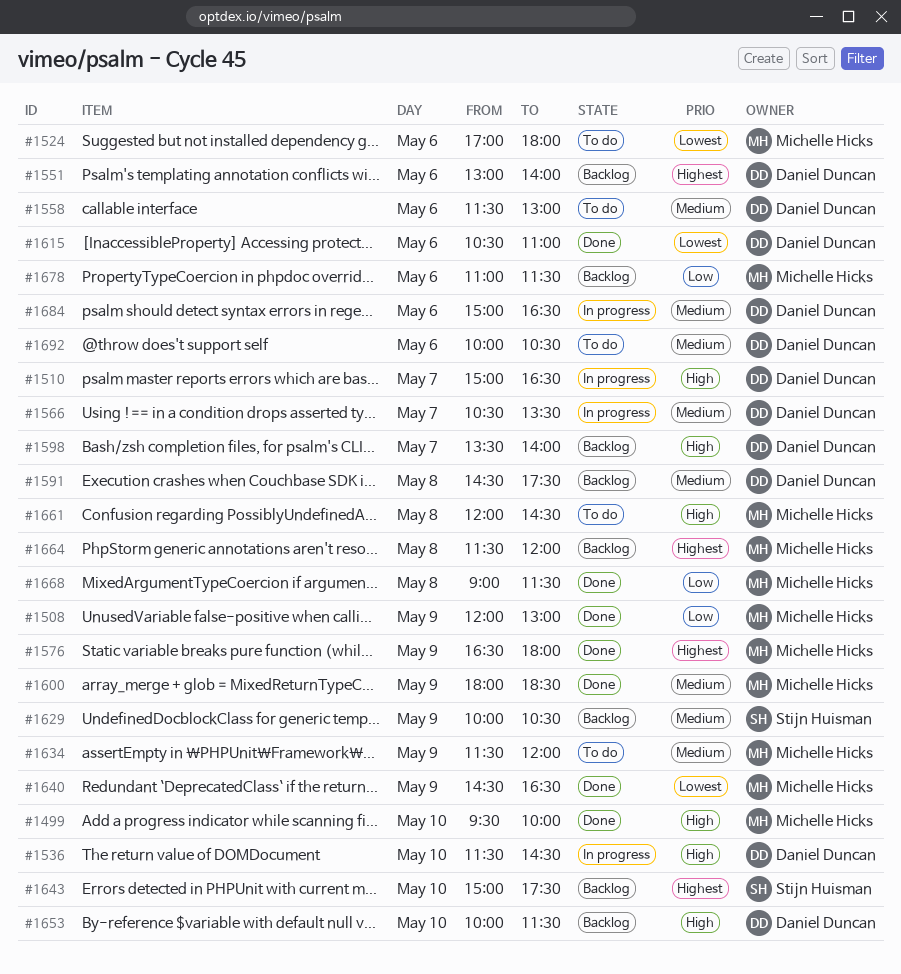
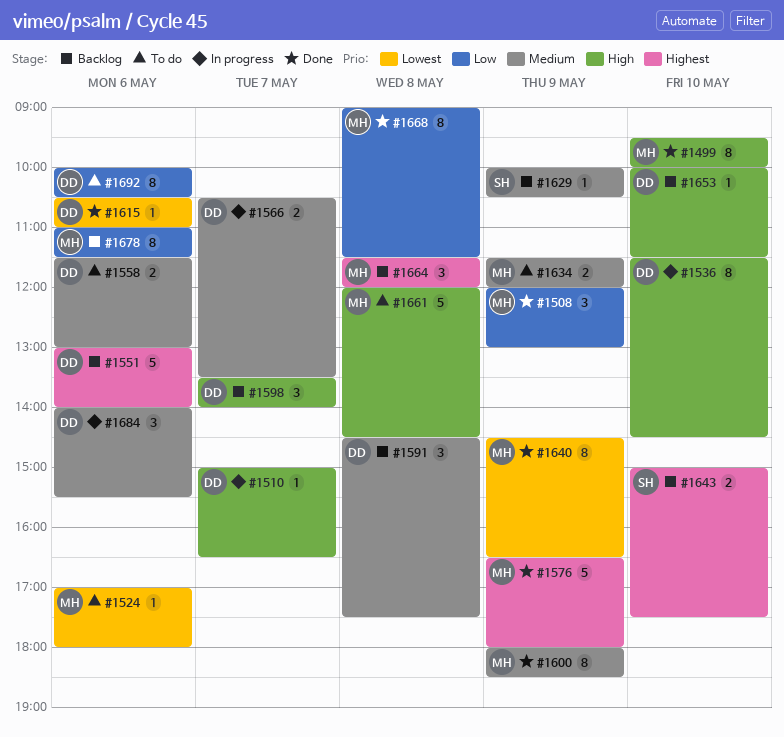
#1684, begins: 15:00 -> 14:00
#1684, ends: 16:30 -> 15:30
#1692, priority: Medium -> Low

